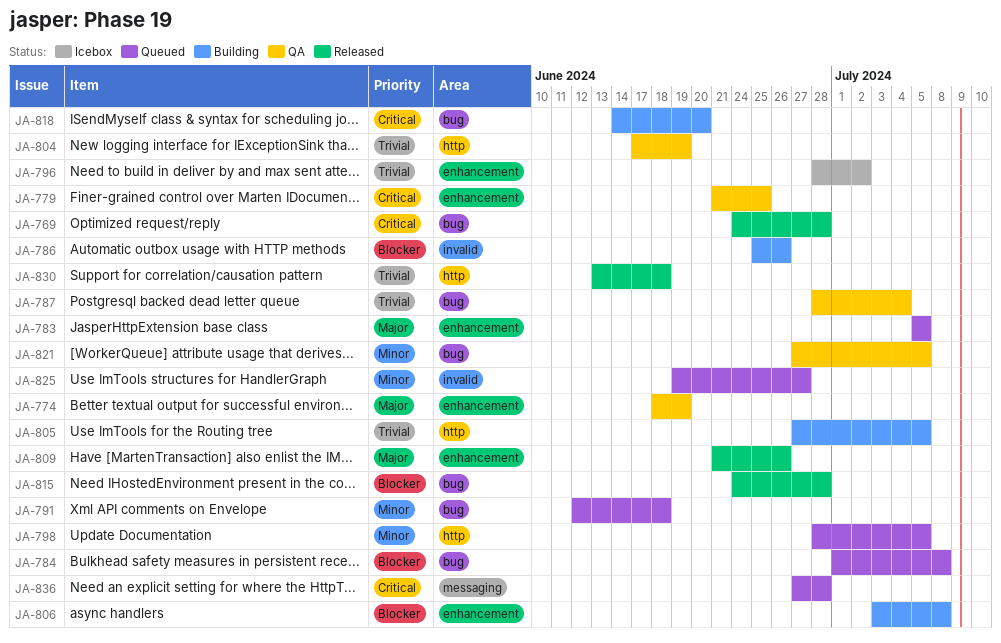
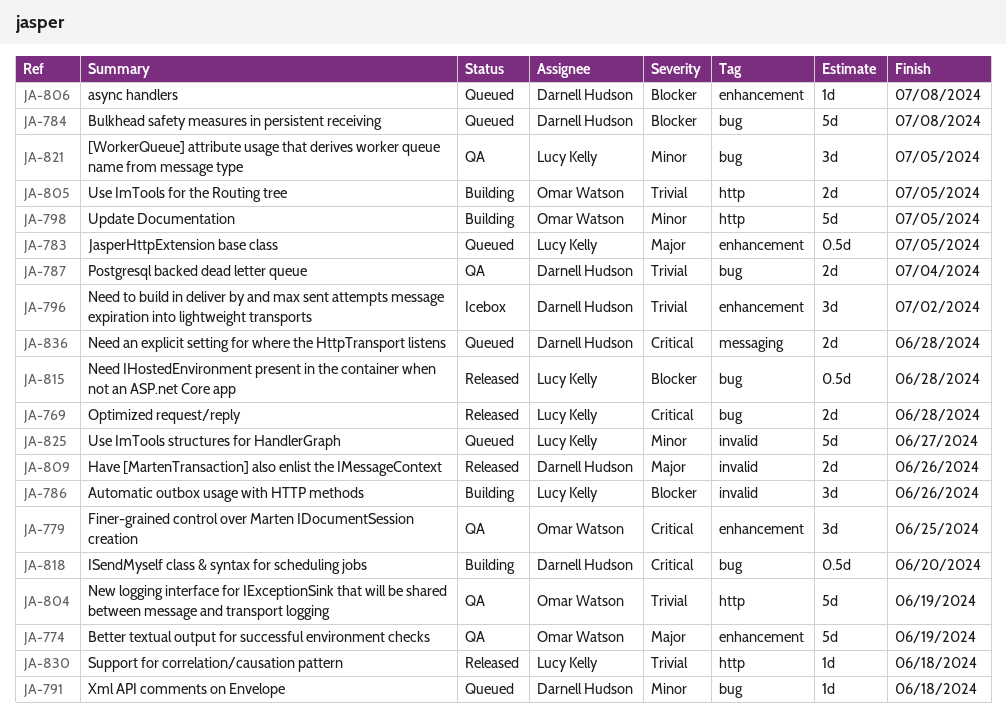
JA-798, status: Queued -> Building
JA-806, status: Building -> Queued
JA-809, label: enhancement -> invalid

